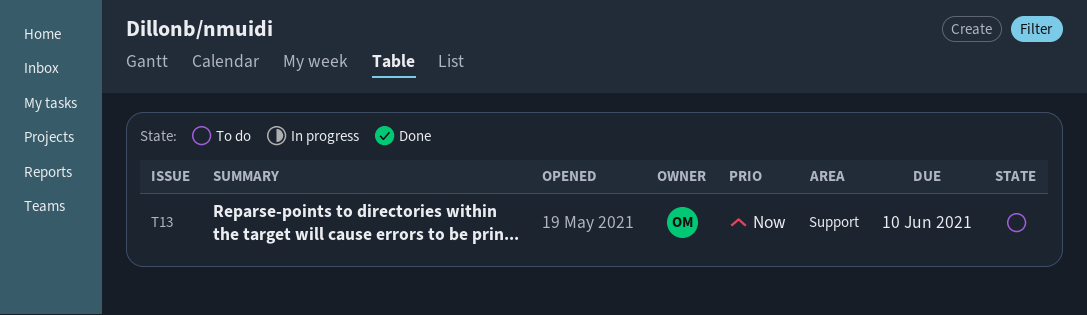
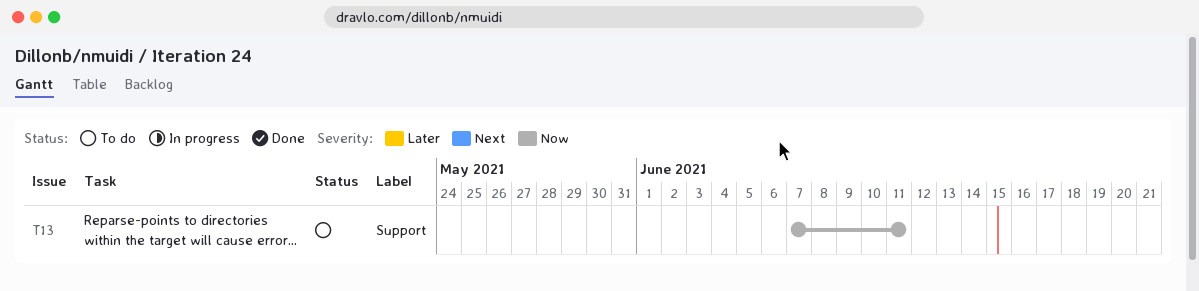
T13, due: Jun 10 -> Jun 11

